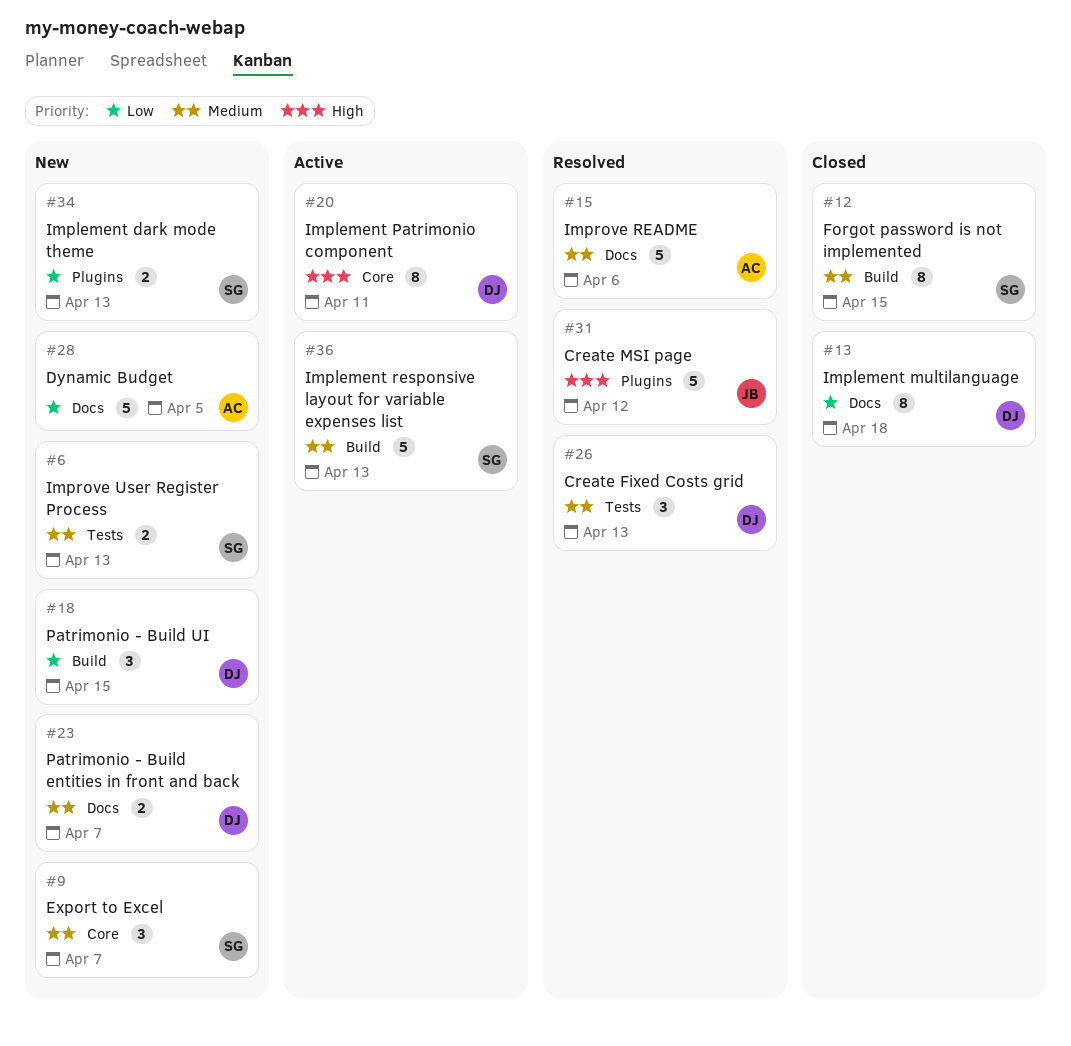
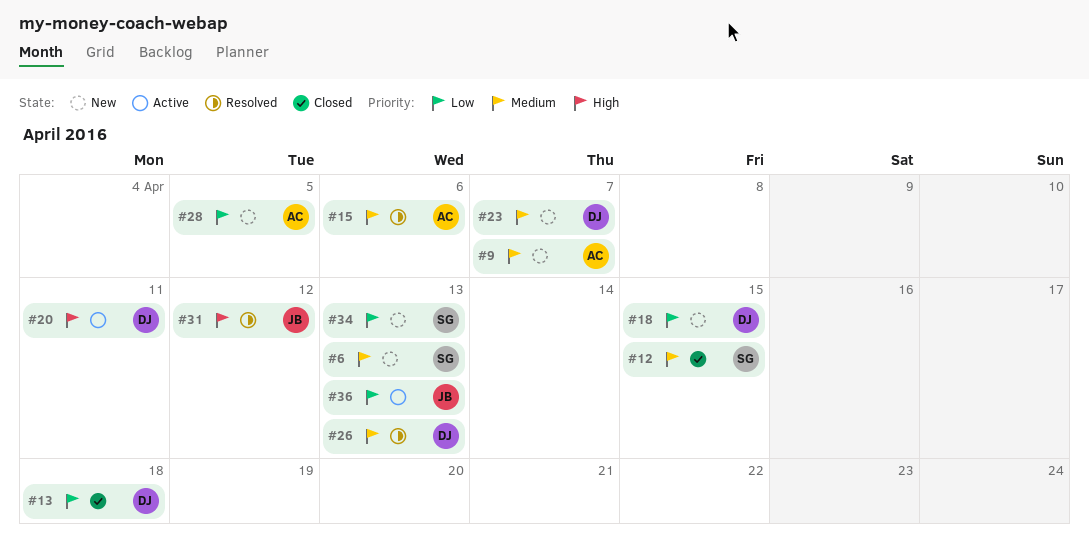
#9, owner: SG -> AC
#36, owner: SG -> JB
#36, priority: Medium -> Low

